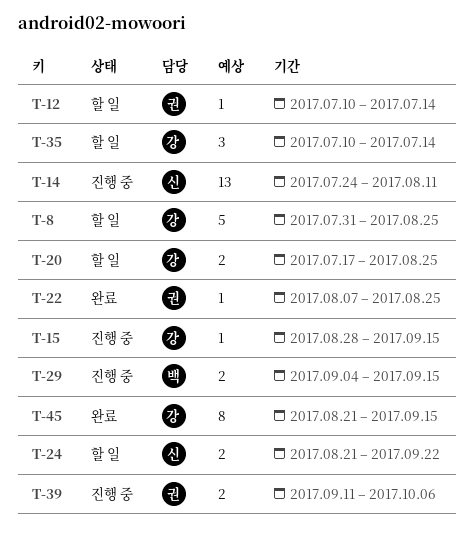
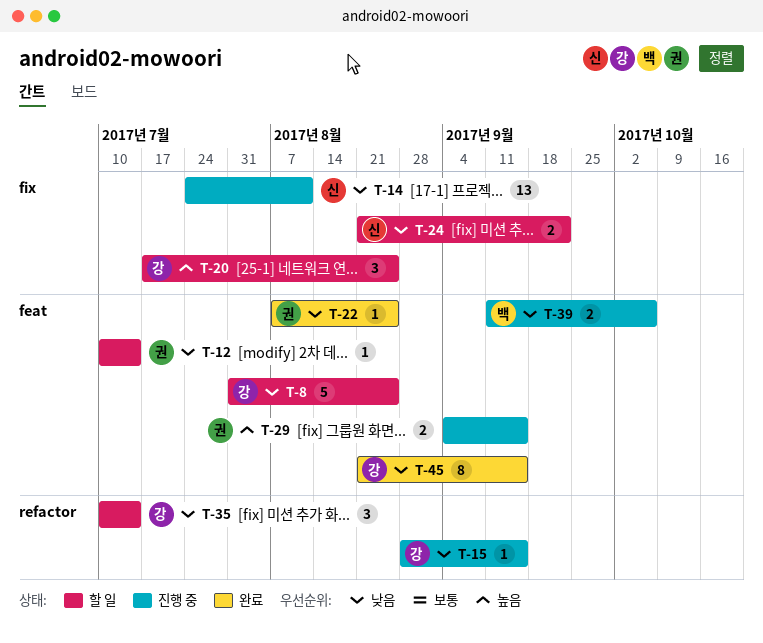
T-20, estimate: 2 -> 3
T-29, owner: 백 -> 권
T-39, owner: 권 -> 백

